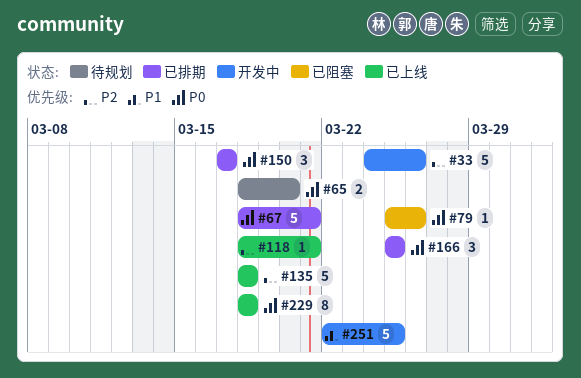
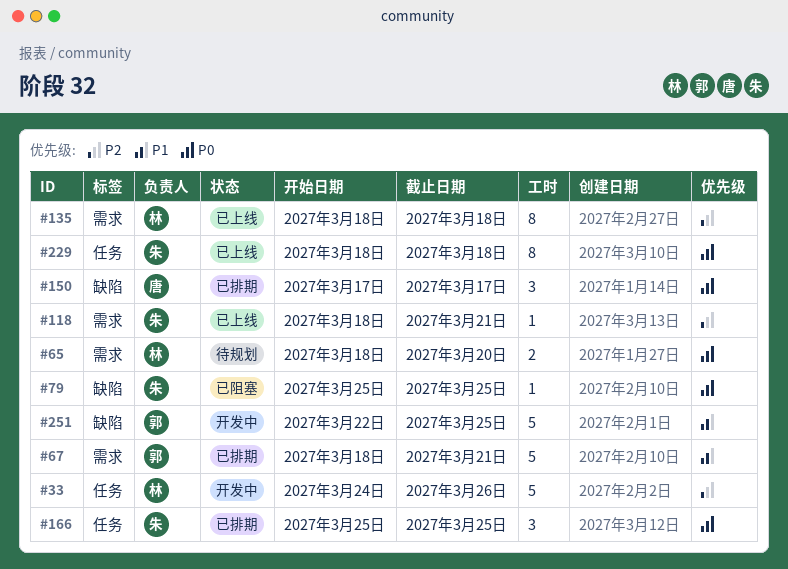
#67, priority: P0 -> P1
#79, due: Mar 26 -> Mar 25
#135, estimate: 5 -> 8

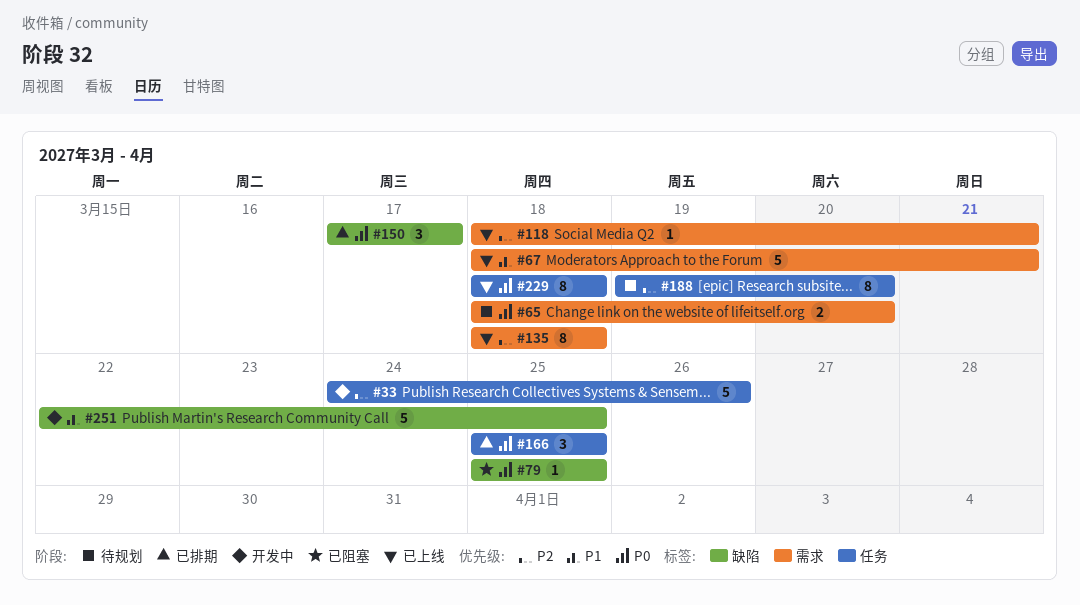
#67, status: 已排期 -> 已上线
#188: none -> present

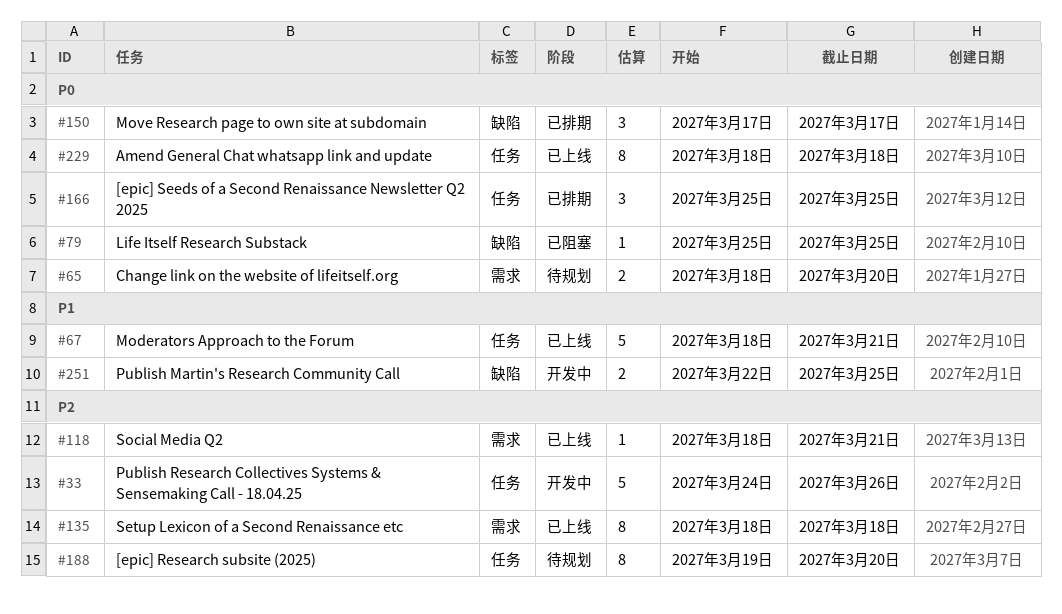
#67, label: 需求 -> 任务
#251, estimate: 5 -> 2

